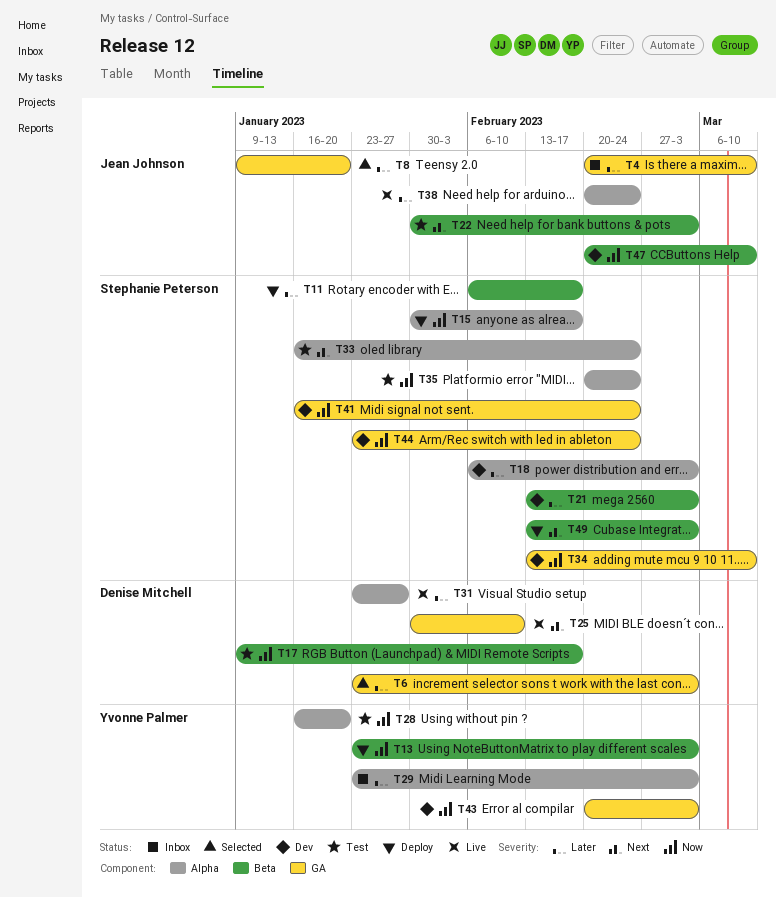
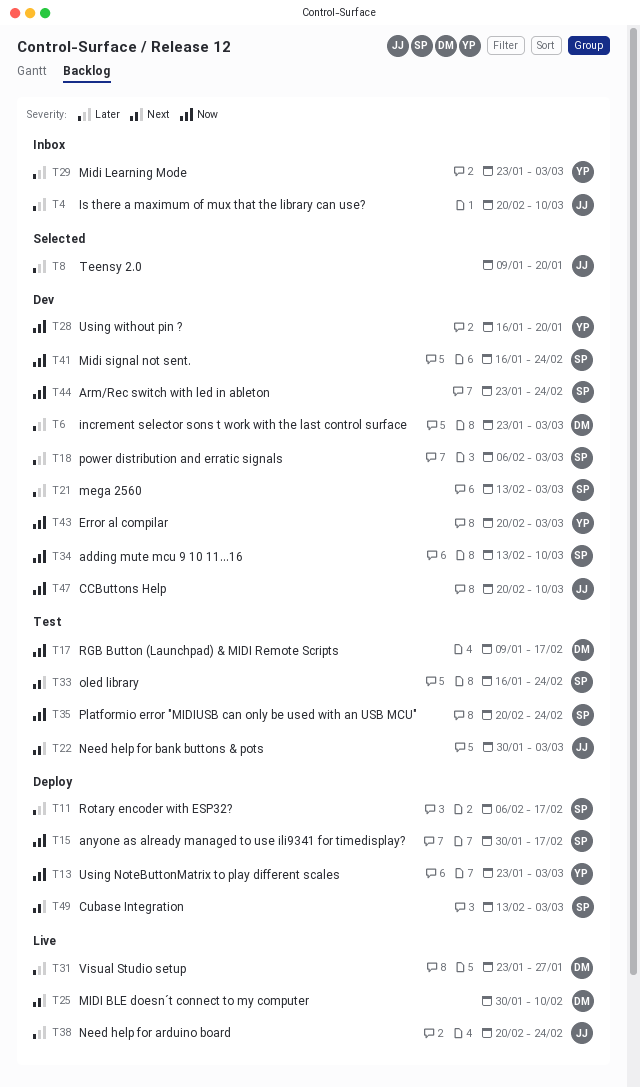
T6, status: Selected -> Dev
T28, status: Test -> Dev

